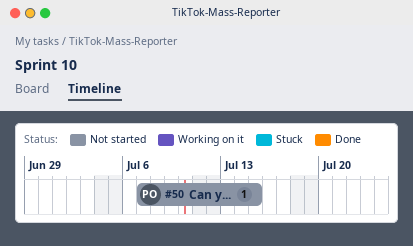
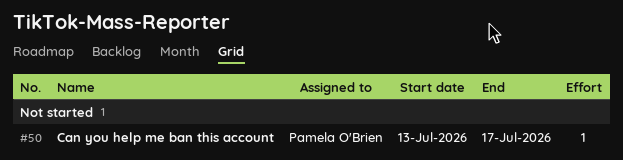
#50, start: Jul 7 -> Jul 13
#50, due: Jul 15 -> Jul 17

